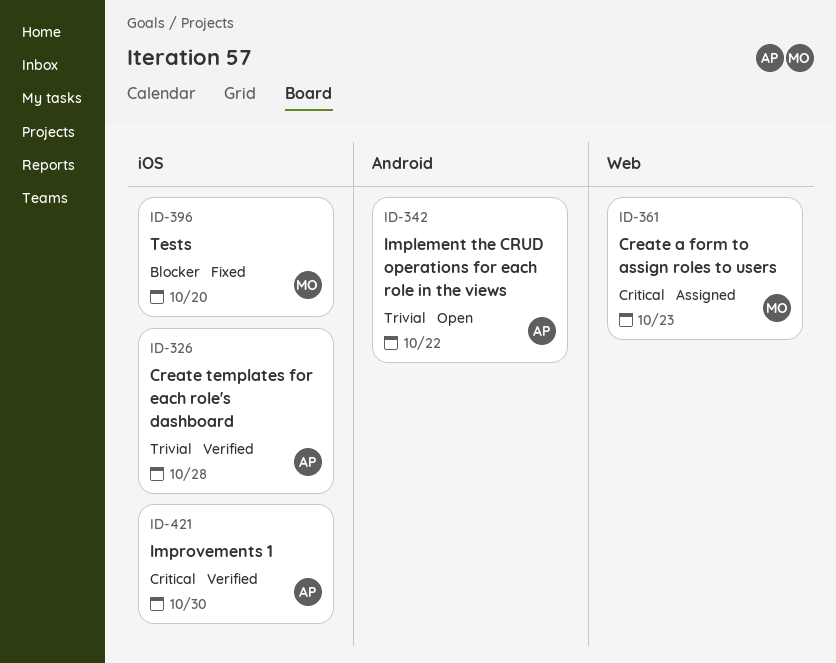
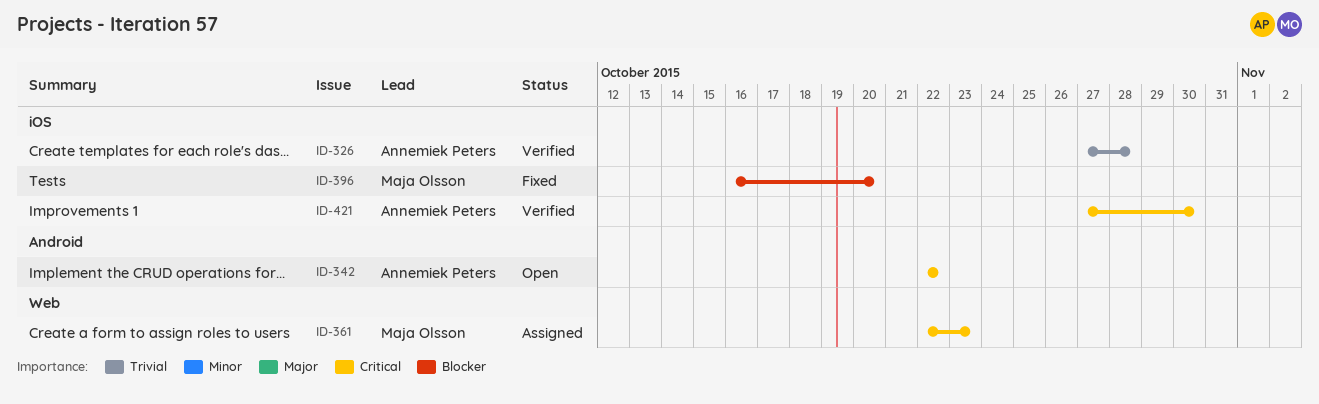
ID-342, priority: Trivial -> Critical

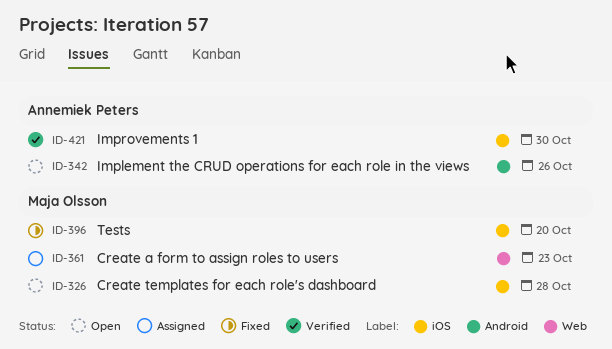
ID-326, status: Verified -> Open
ID-326, owner: Annemiek Peters -> Maja Olsson
ID-342, due: Oct 22 -> Oct 26

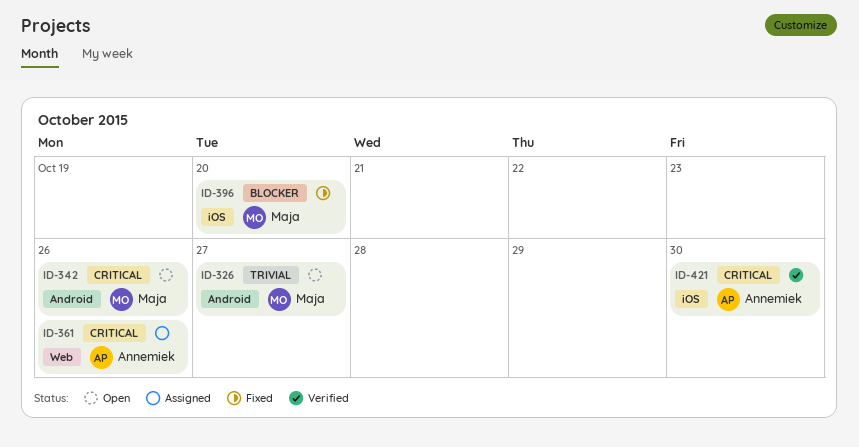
ID-326, label: iOS -> Android
ID-326, due: Oct 28 -> Oct 27
ID-342, owner: Annemiek Peters -> Maja Olsson
ID-361, owner: Maja Olsson -> Annemiek Peters
ID-361, due: Oct 23 -> Oct 26

